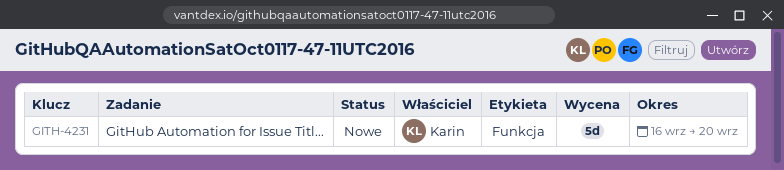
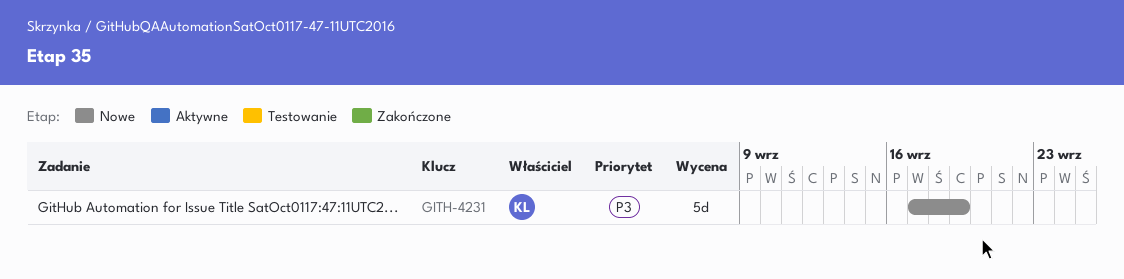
GITH-4231, start: Sep 16 -> Sep 17
GITH-4231, due: Sep 20 -> Sep 19

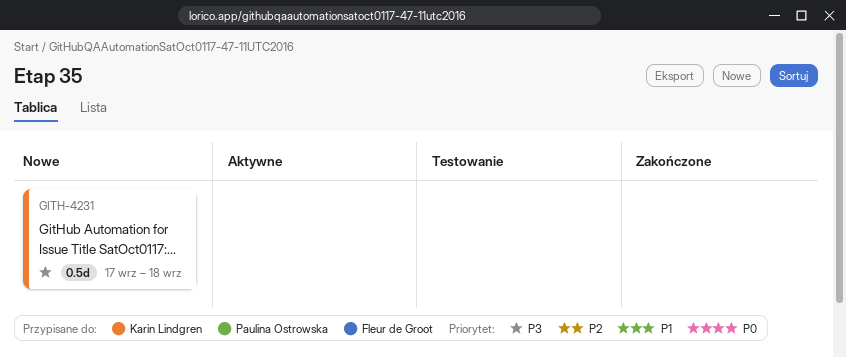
GITH-4231, estimate: 5d -> 0.5d
GITH-4231, due: Sep 19 -> Sep 18

